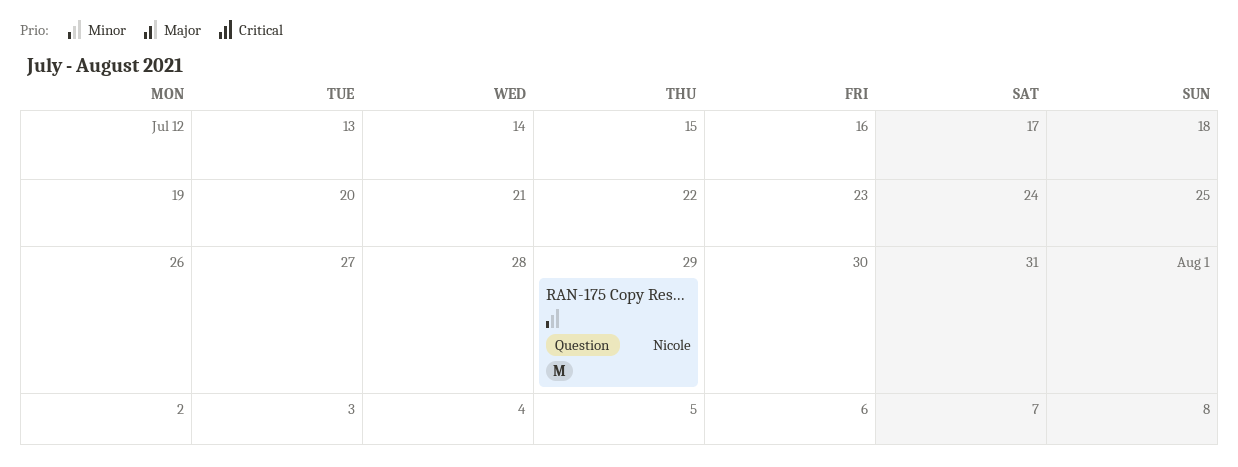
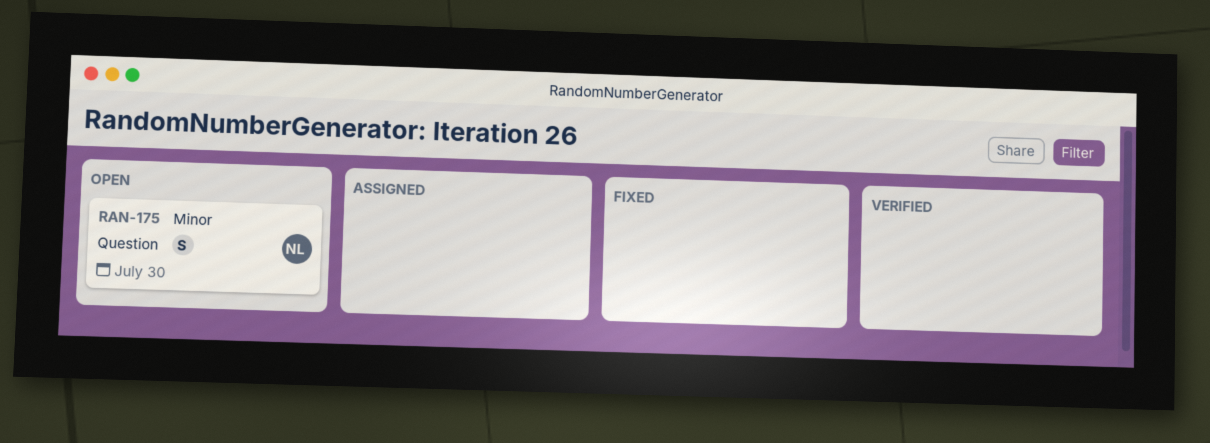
RAN-175, estimate: M -> S
RAN-175, due: Jul 29 -> Jul 30

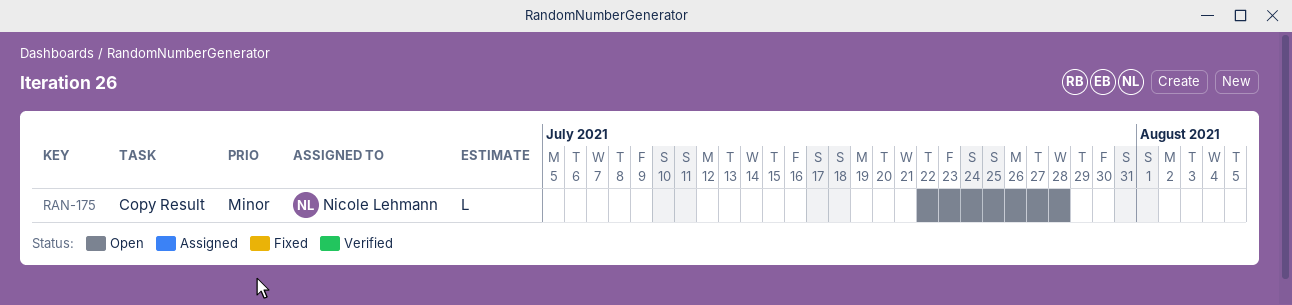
RAN-175, estimate: S -> L
RAN-175, due: Jul 30 -> Jul 28

